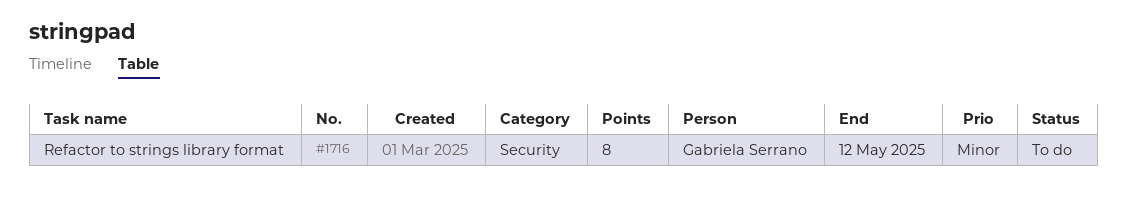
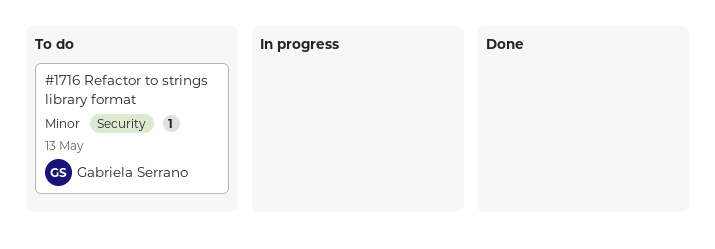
#1716, estimate: 8 -> 1
#1716, due: May 12 -> May 13

